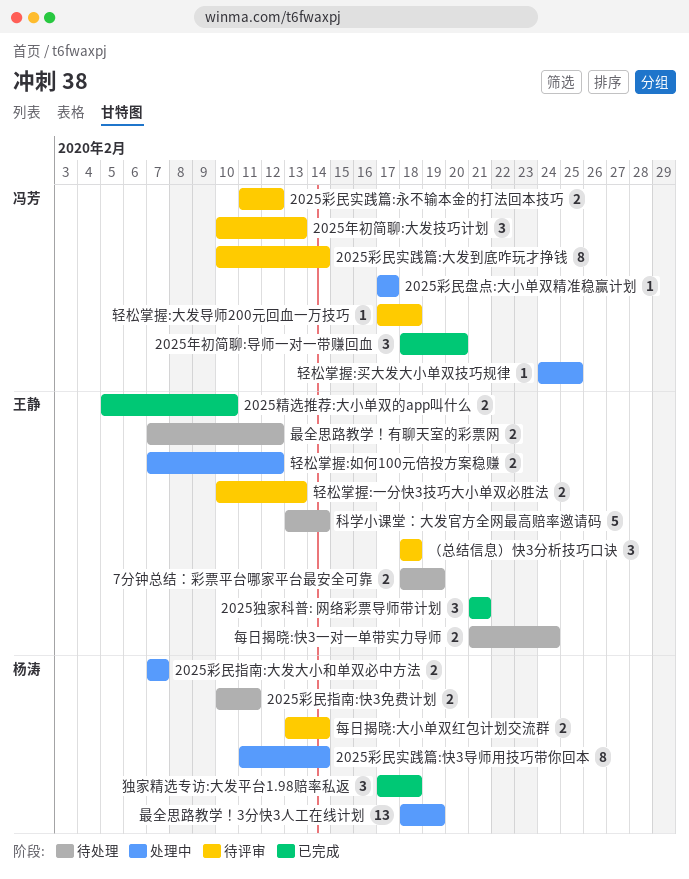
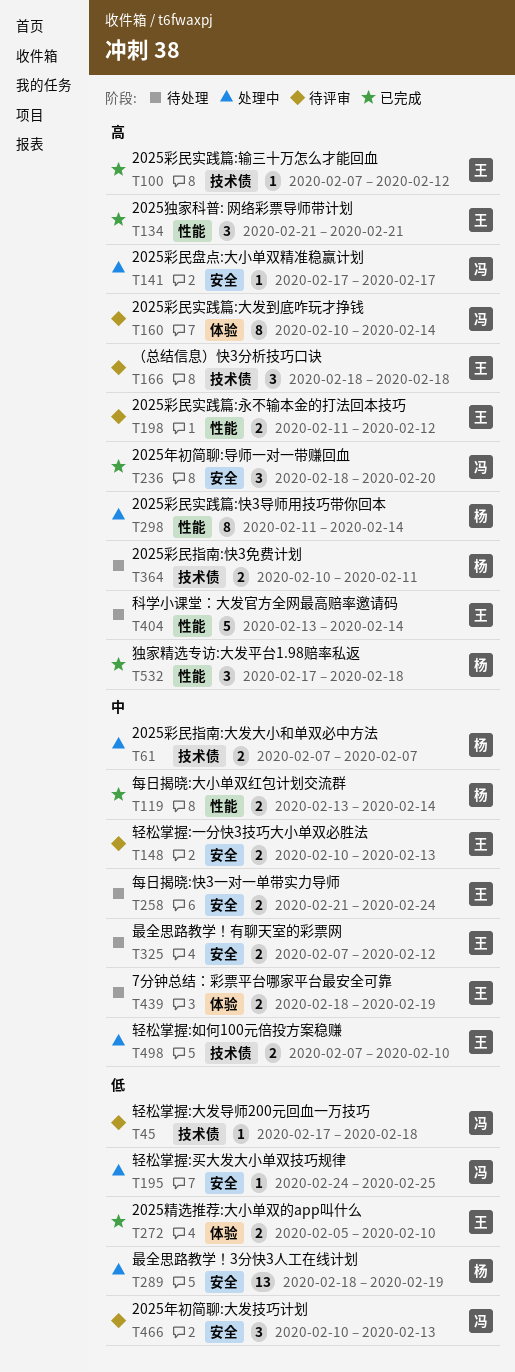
2025彩民实践篇:永不输本金的打法回本技巧, owner: 冯芳 -> 王静
2025彩民实践篇:输三十万怎么才能回血: none -> present
每日揭晓:大小单双红包计划交流群, status: 待评审 -> 已完成
轻松掌握:如何100元倍投方案稳赚, due: Feb 12 -> Feb 10

